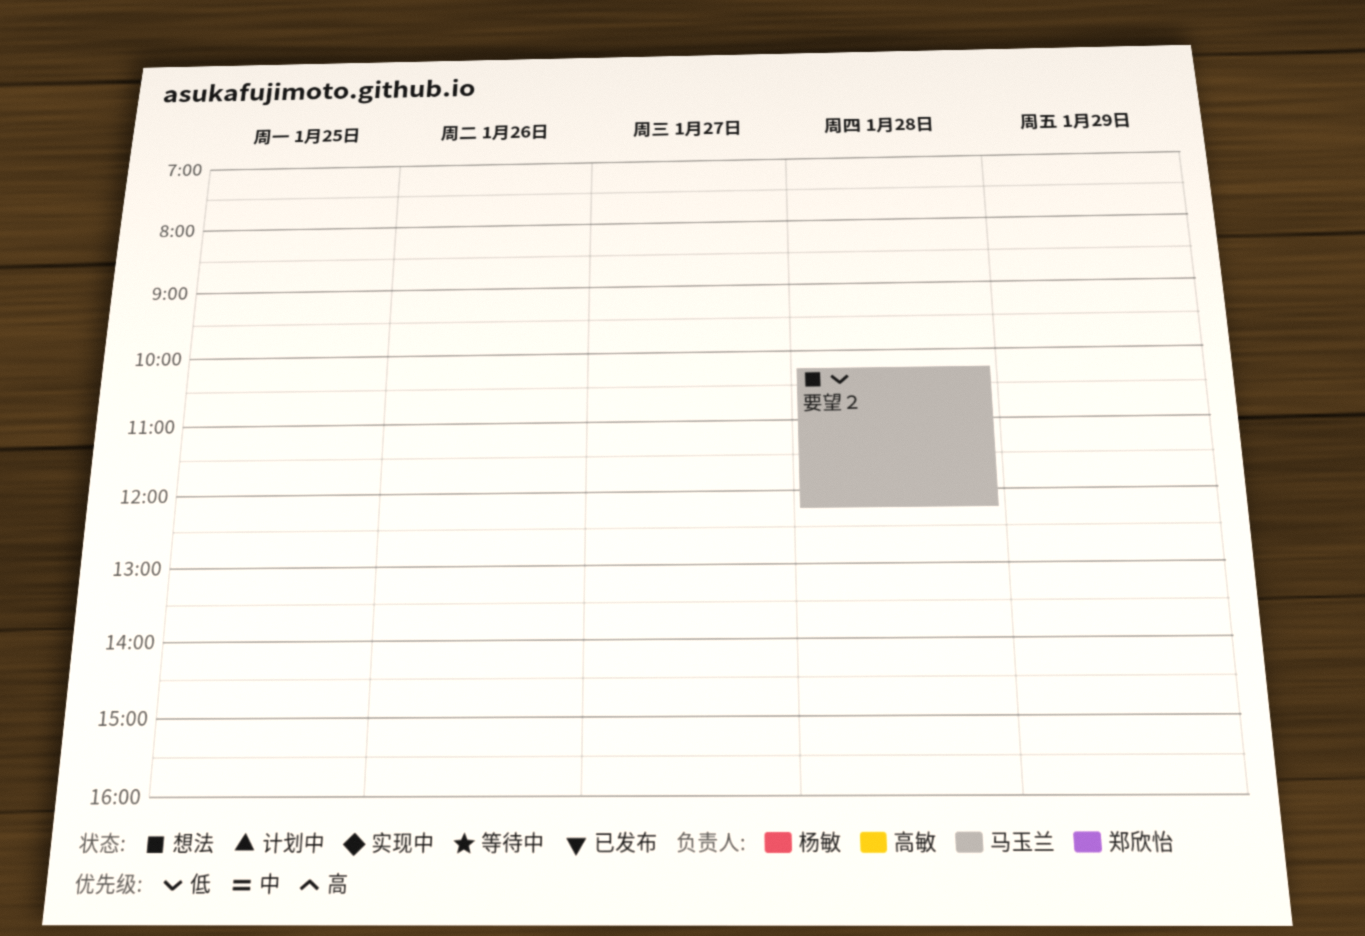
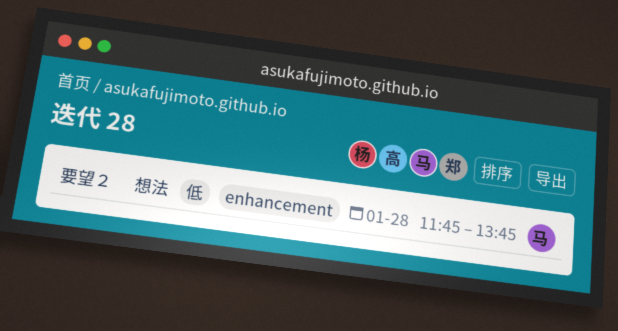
要望２, begins: 10:15 -> 11:45
要望２, ends: 12:15 -> 13:45

